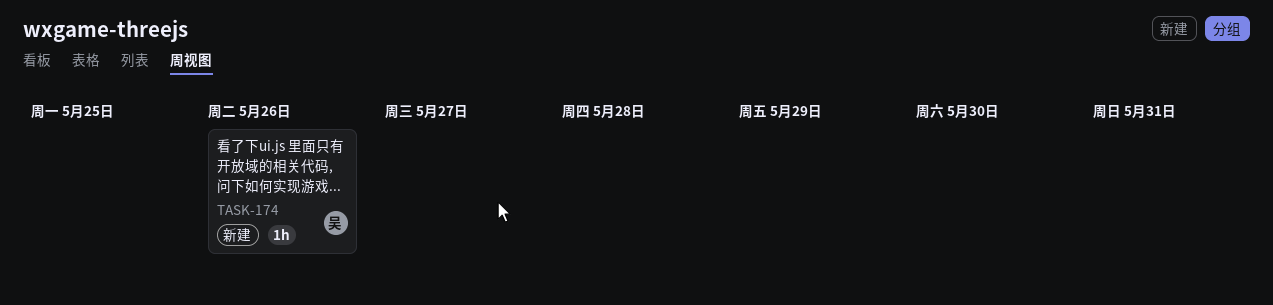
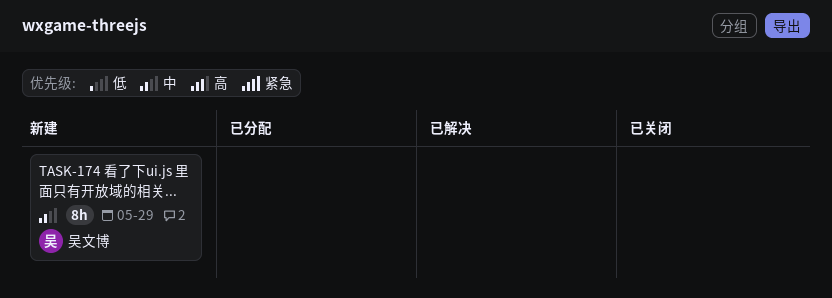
TASK-174, estimate: 1h -> 8h
TASK-174, due: May 26 -> May 29

